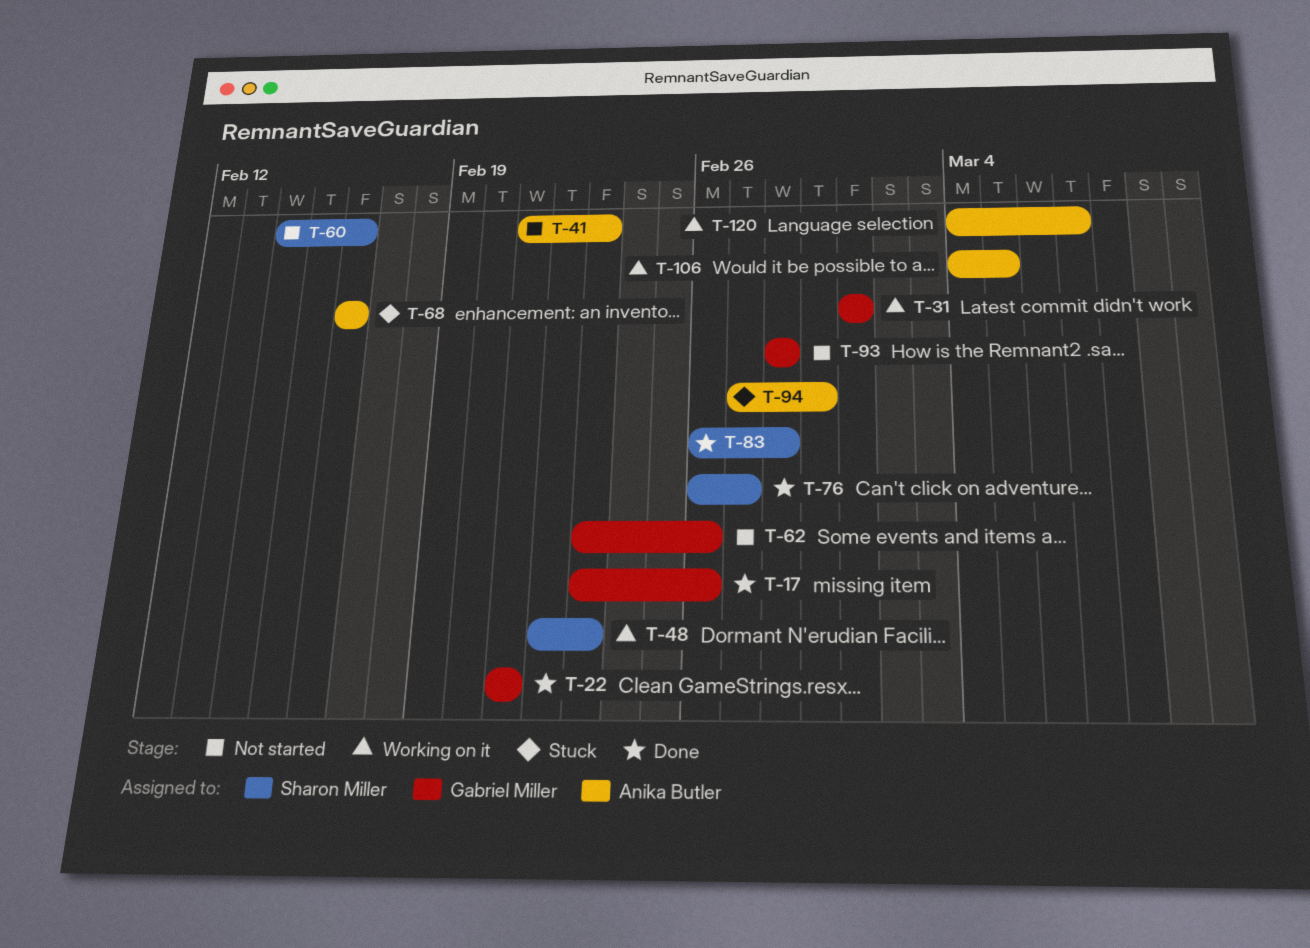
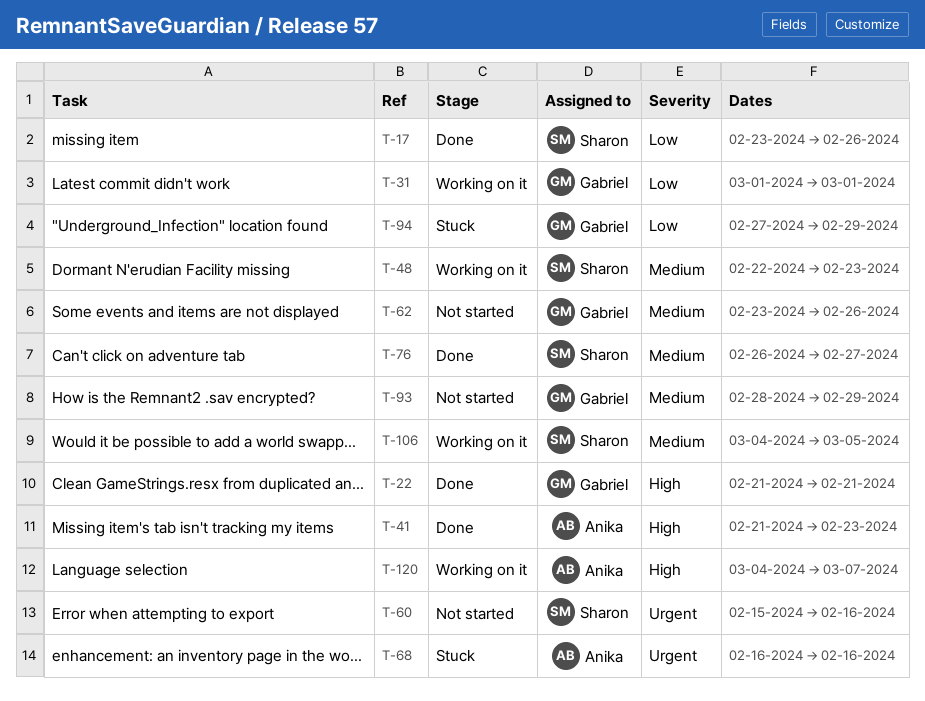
T-17, owner: Gabriel Miller -> Sharon Miller
T-41, status: Not started -> Done
T-60, start: Feb 14 -> Feb 15
T-83: present -> none
T-93, due: Feb 28 -> Feb 29
T-94, owner: Anika Butler -> Gabriel Miller
T-106, owner: Anika Butler -> Sharon Miller

